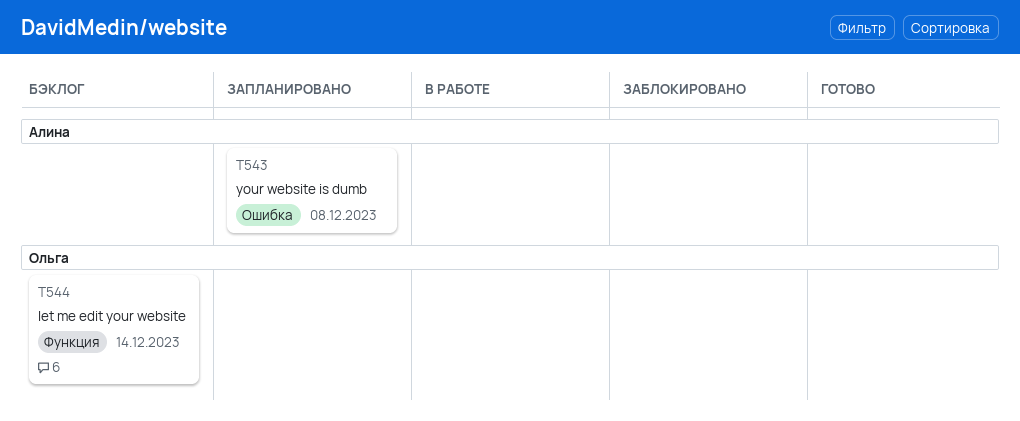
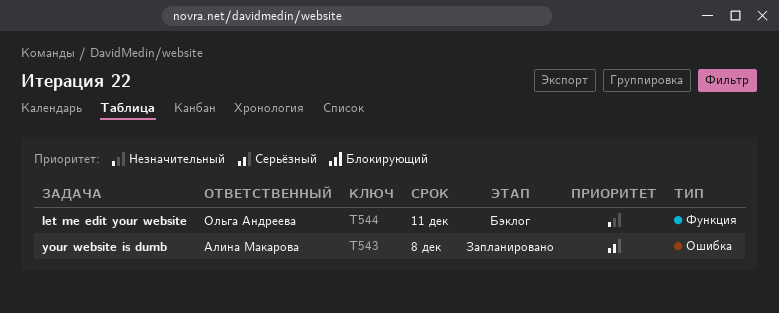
T544, due: Dec 14 -> Dec 11

